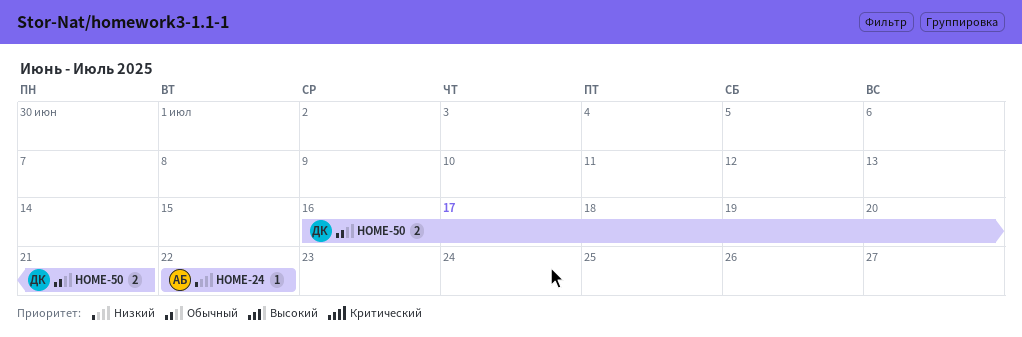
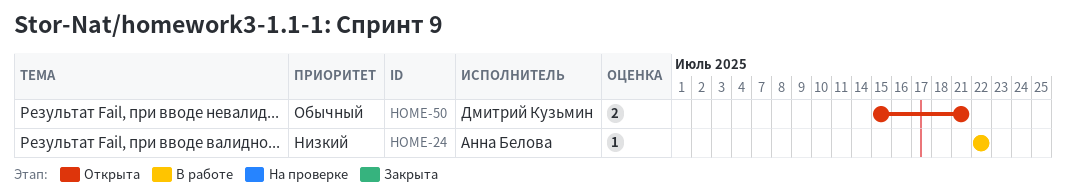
HOME-50, start: Jul 16 -> Jul 15

